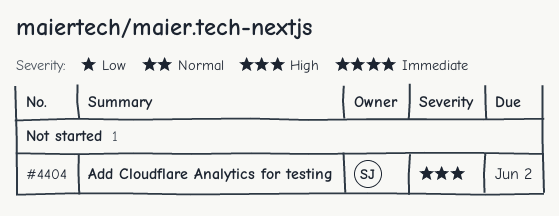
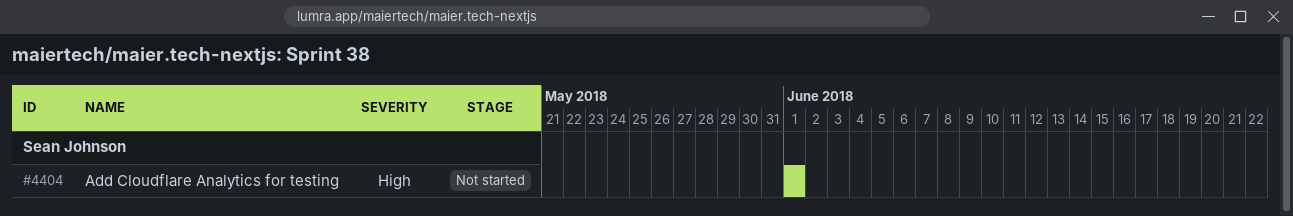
#4404, due: Jun 2 -> Jun 1

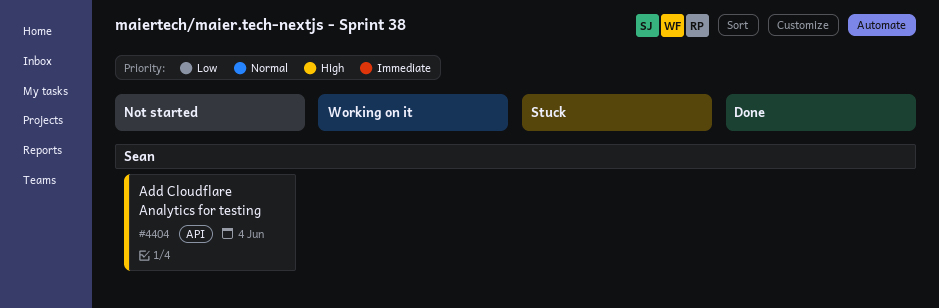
#4404, due: Jun 1 -> Jun 4

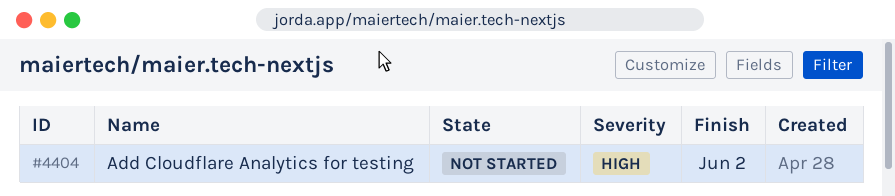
#4404, due: Jun 4 -> Jun 2

